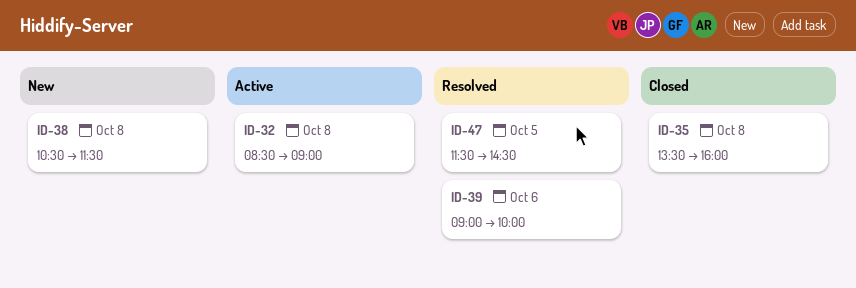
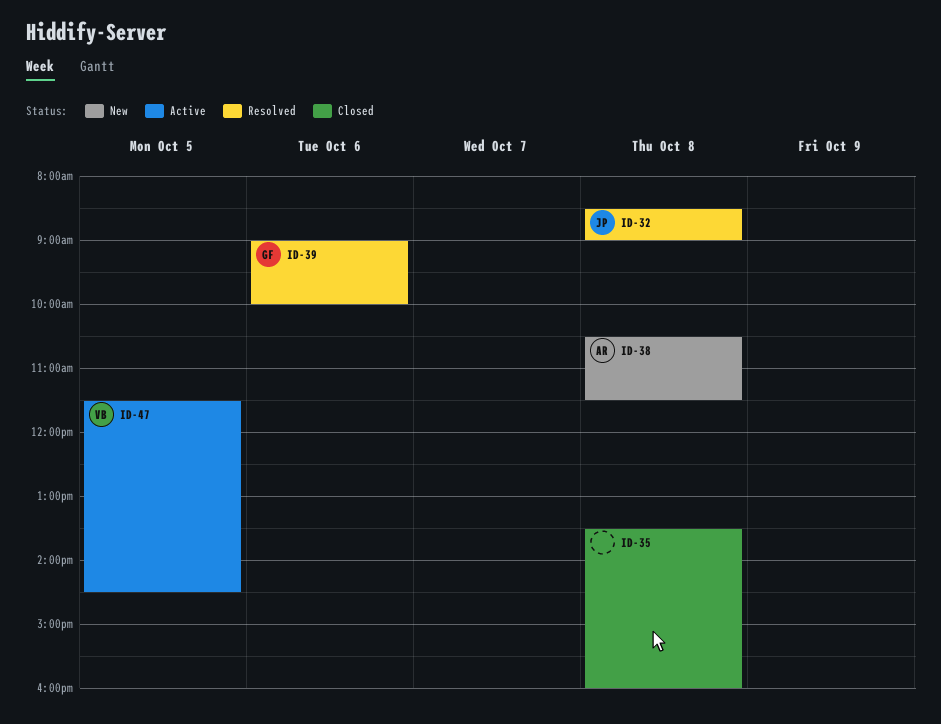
ID-32, status: Active -> Resolved
ID-47, status: Resolved -> Active

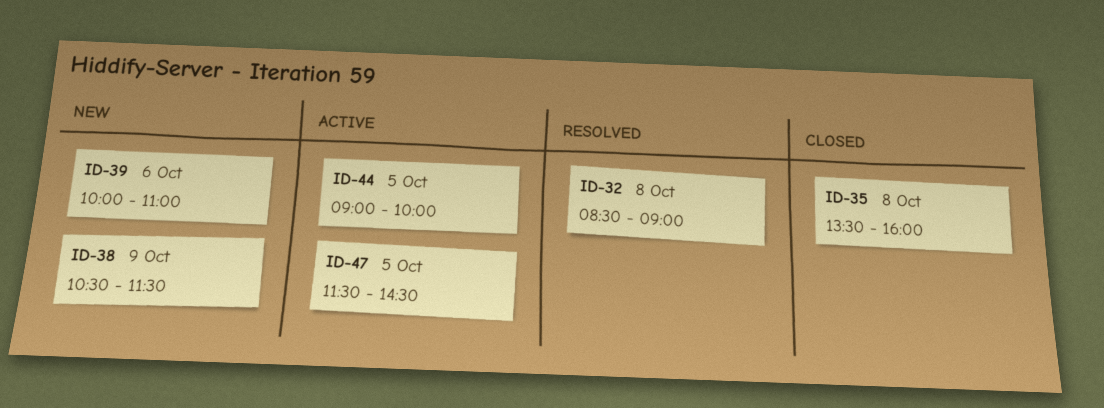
ID-38, day: Oct 8 -> Oct 9
ID-39, status: Resolved -> New
ID-39, begins: 09:00 -> 10:00
ID-39, ends: 10:00 -> 11:00
ID-44: none -> present

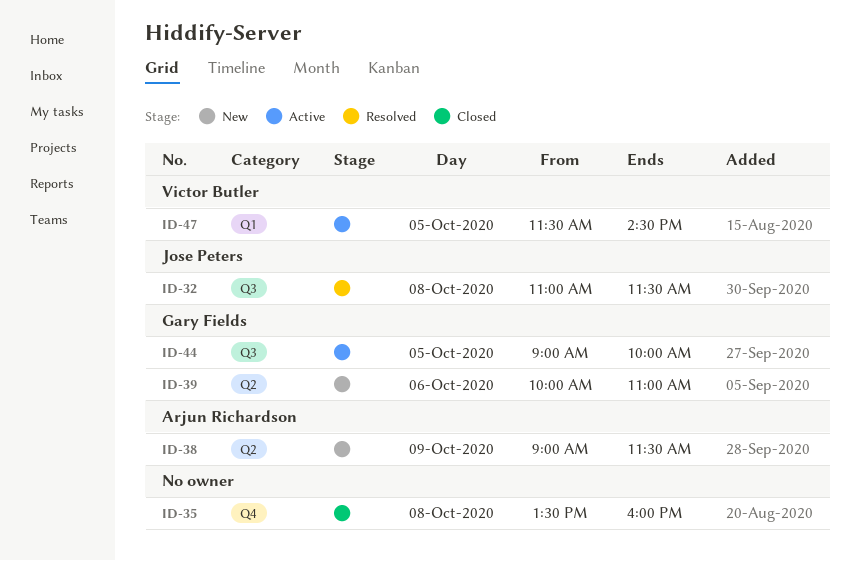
ID-32, begins: 08:30 -> 11:00
ID-32, ends: 09:00 -> 11:30
ID-38, begins: 10:30 -> 09:00

